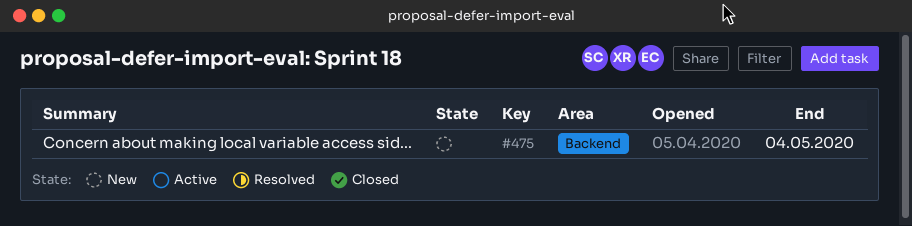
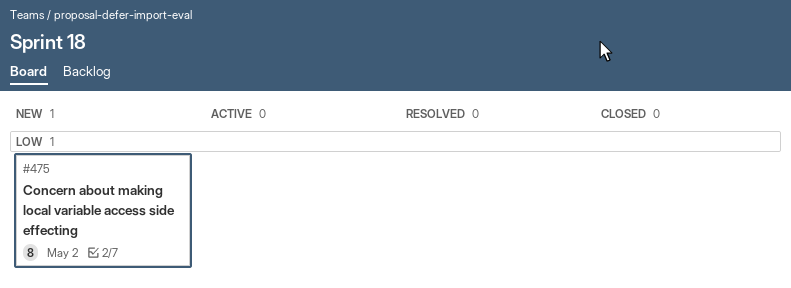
#475, due: May 4 -> May 2

